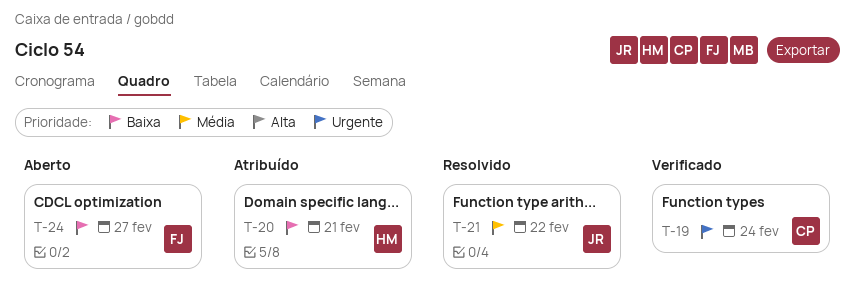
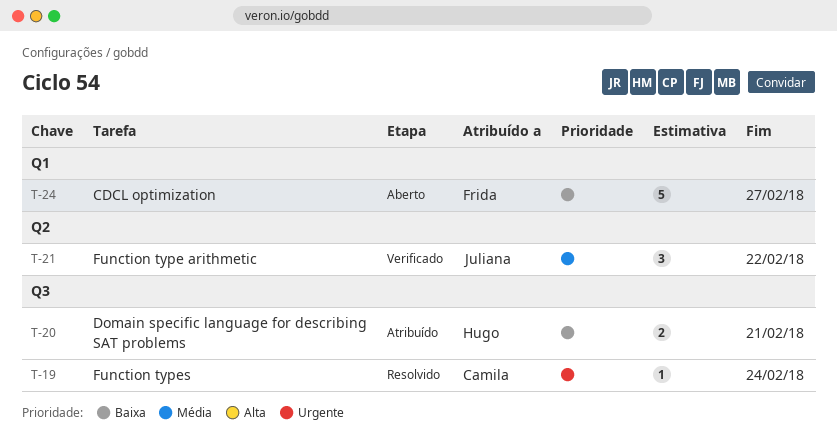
T-19, status: Verificado -> Resolvido
T-21, status: Resolvido -> Verificado

